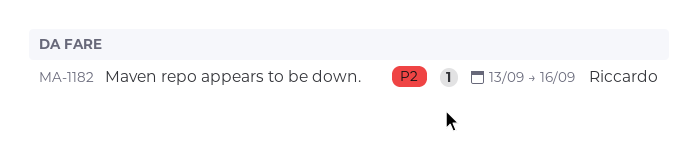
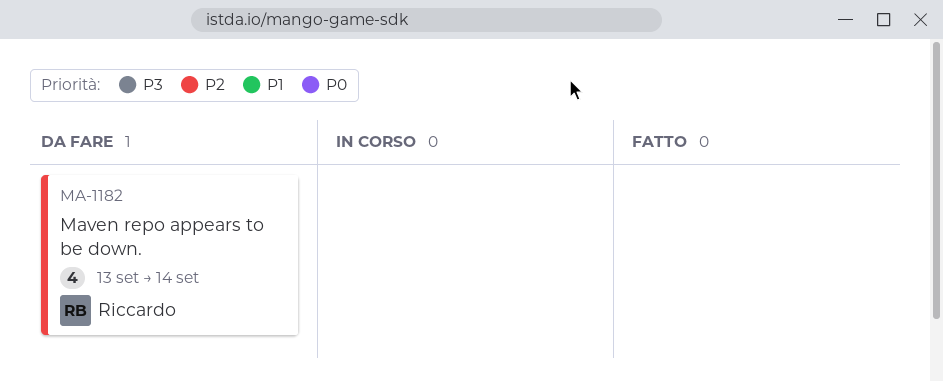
MA-1182, estimate: 1 -> 4
MA-1182, due: Sep 16 -> Sep 14

